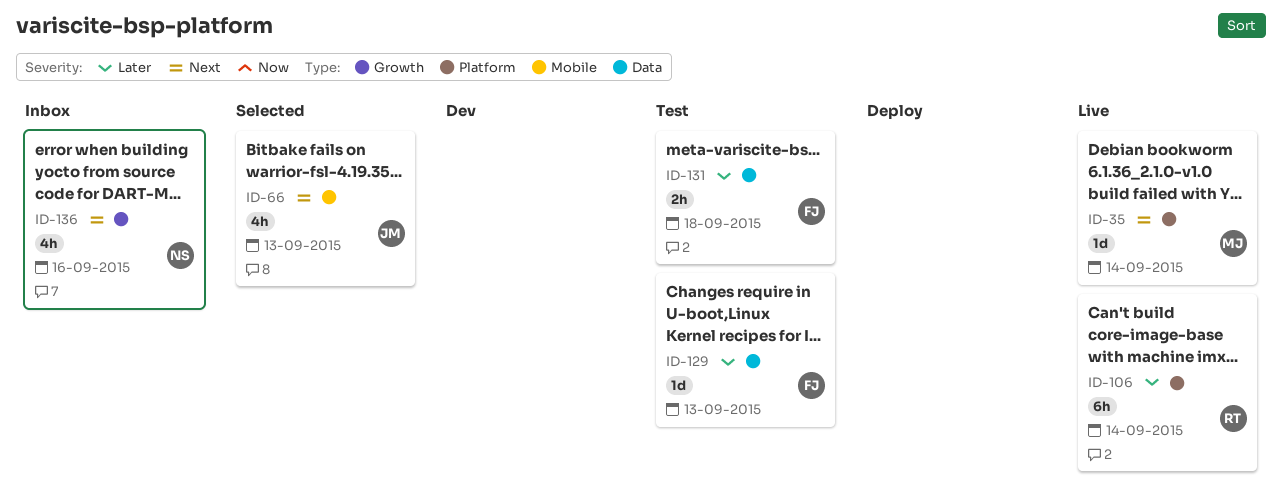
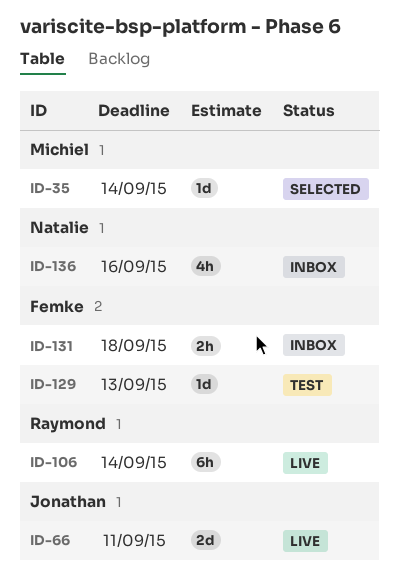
ID-35, status: Live -> Selected
ID-66, status: Selected -> Live
ID-66, estimate: 4h -> 2d
ID-66, due: Sep 13 -> Sep 11
ID-131, status: Test -> Inbox

